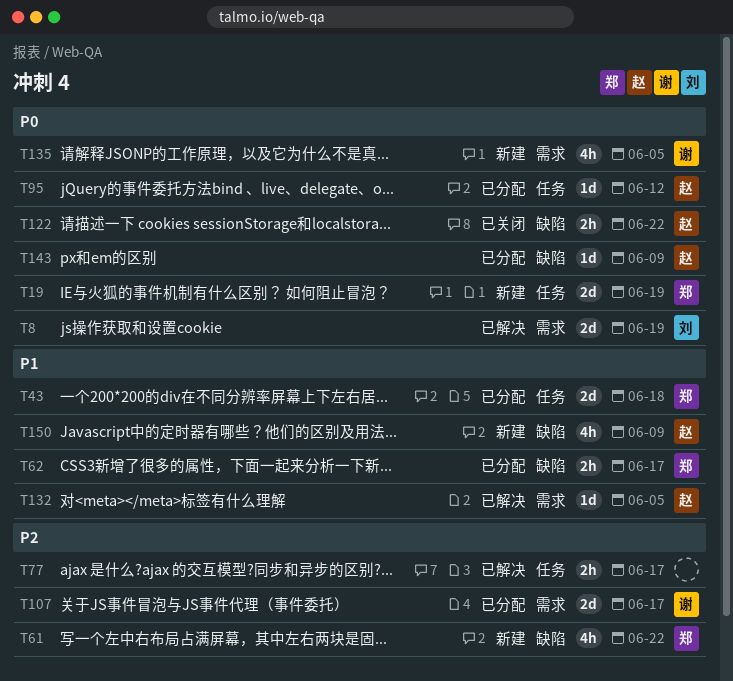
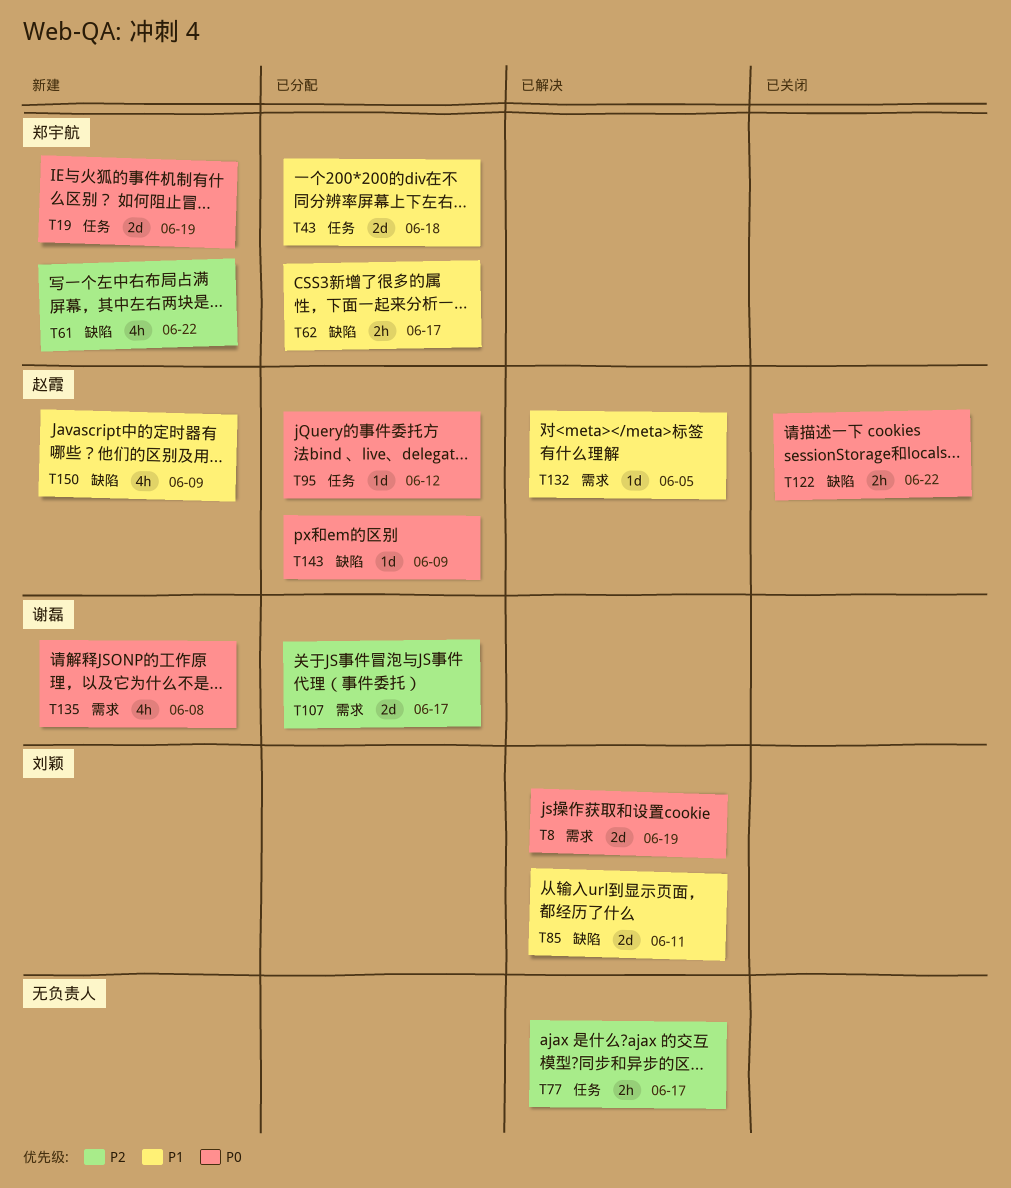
T85: none -> present
T135, due: Jun 5 -> Jun 8

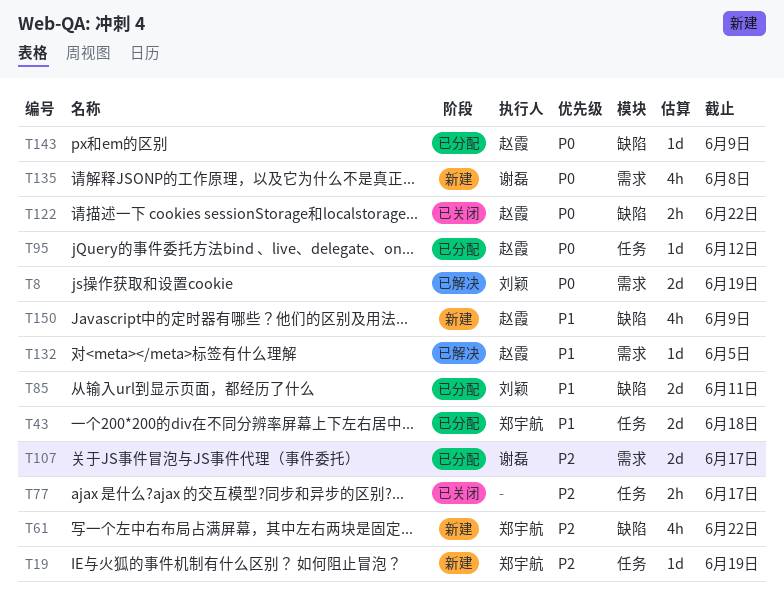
T19, priority: P0 -> P2
T19, estimate: 2d -> 1d
T62: present -> none
T77, status: 已解决 -> 已关闭
T85, status: 已解决 -> 已分配

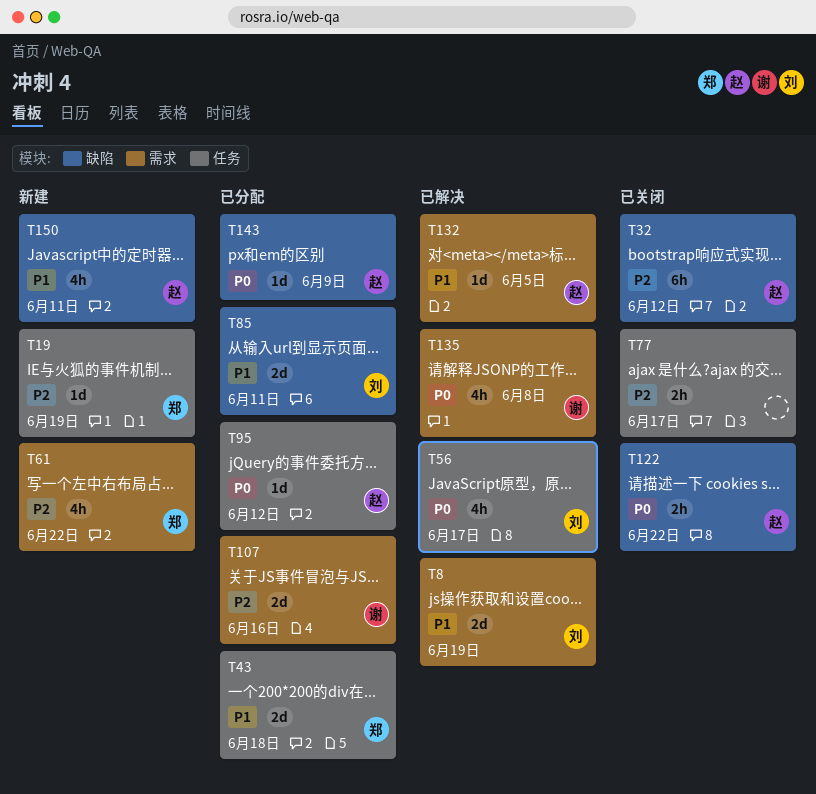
T8, priority: P0 -> P1
T32: none -> present
T56: none -> present
T61, label: 缺陷 -> 需求
T107, due: Jun 17 -> Jun 16
T135, status: 新建 -> 已解决
T150, due: Jun 9 -> Jun 11

